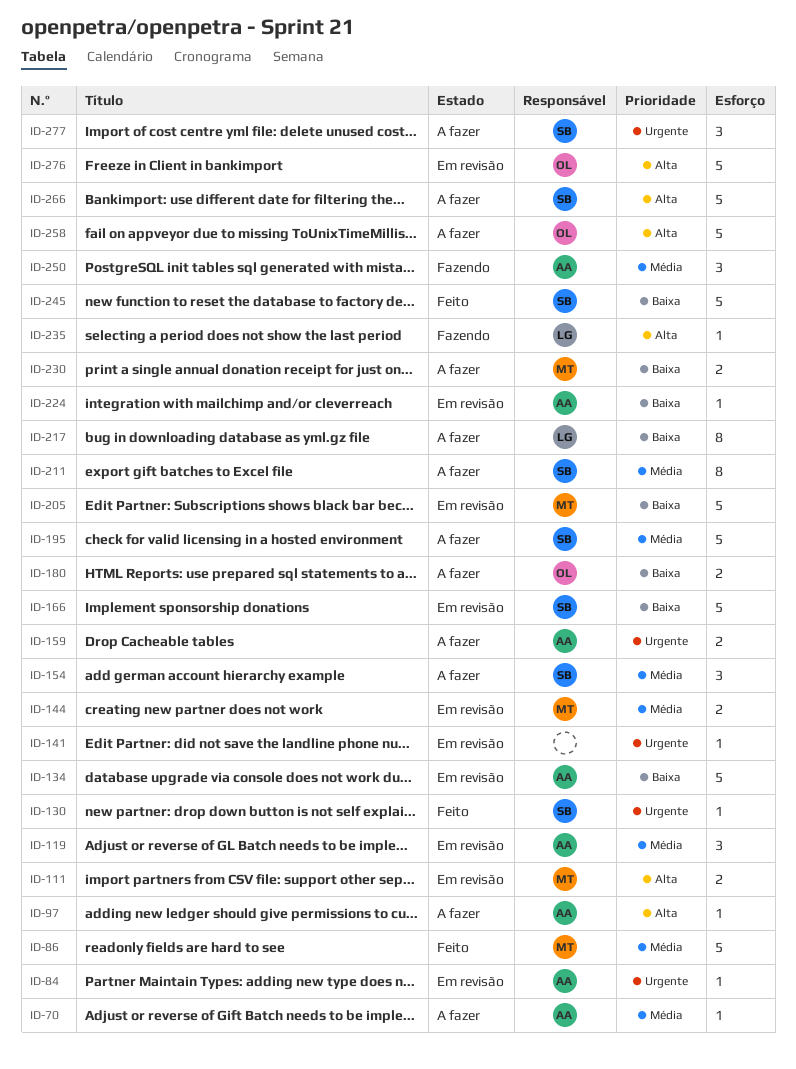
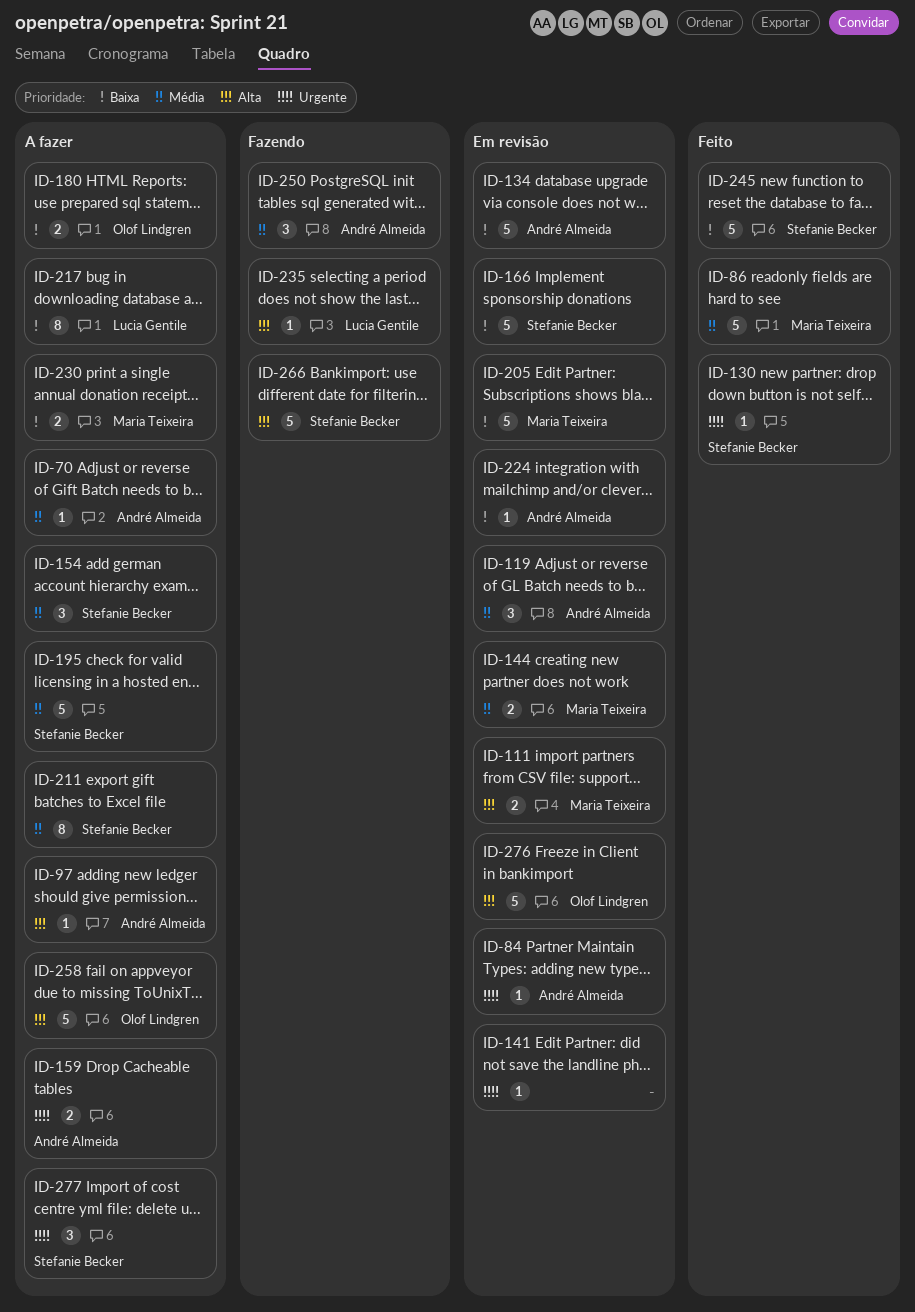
ID-266, status: A fazer -> Fazendo

